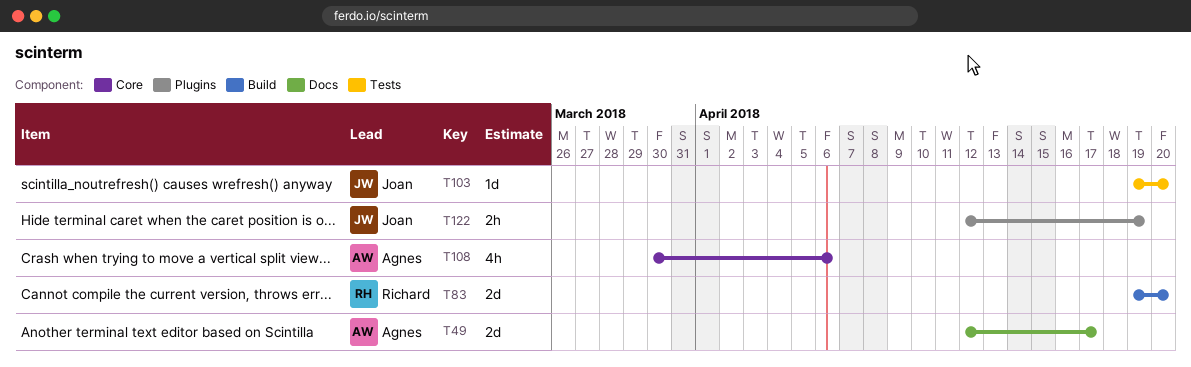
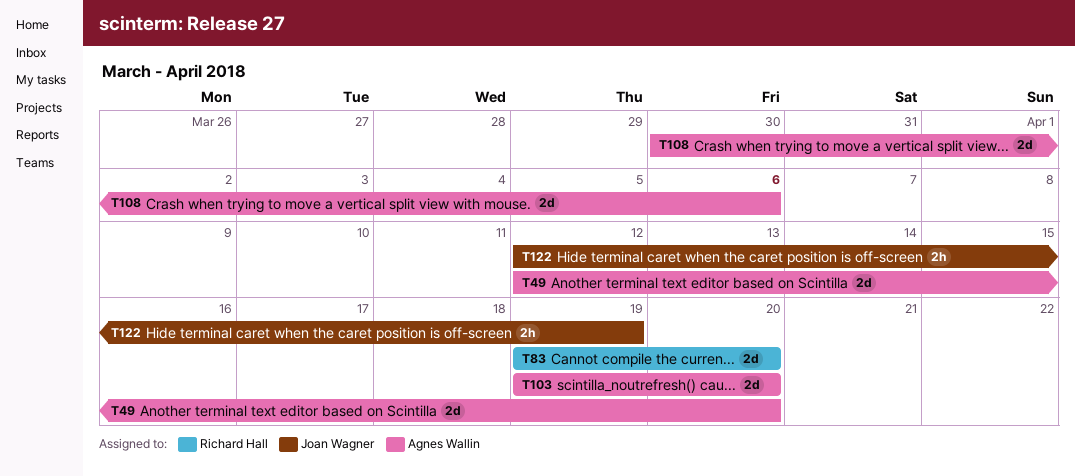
T49, due: Apr 17 -> Apr 20
T103, owner: Joan Wagner -> Agnes Wallin
T103, estimate: 1d -> 2d
T108, estimate: 4h -> 2d

